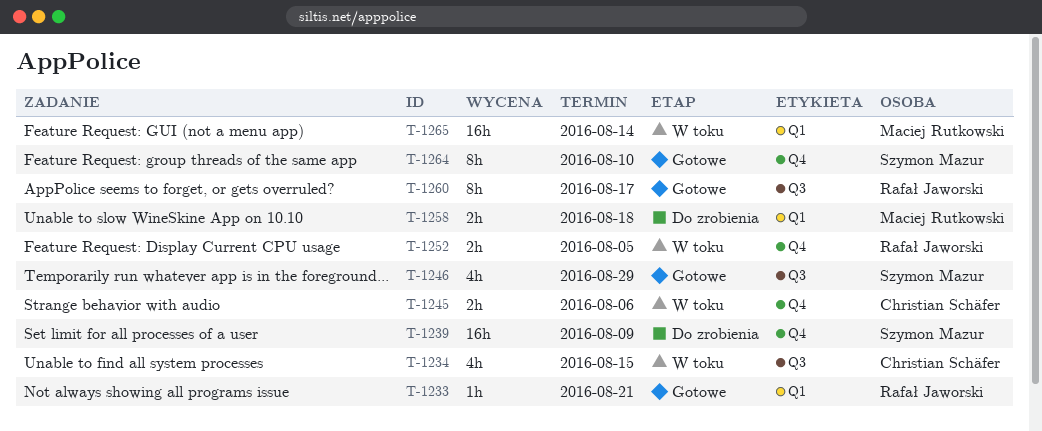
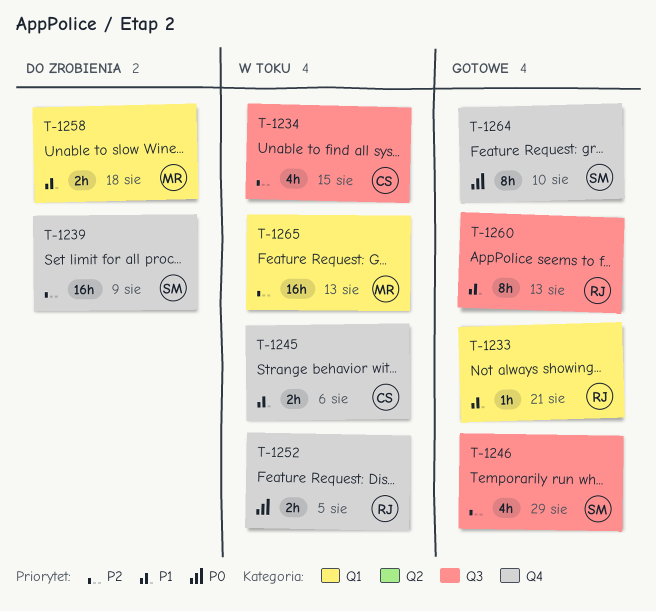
T-1260, due: Aug 17 -> Aug 13
T-1265, due: Aug 14 -> Aug 13

